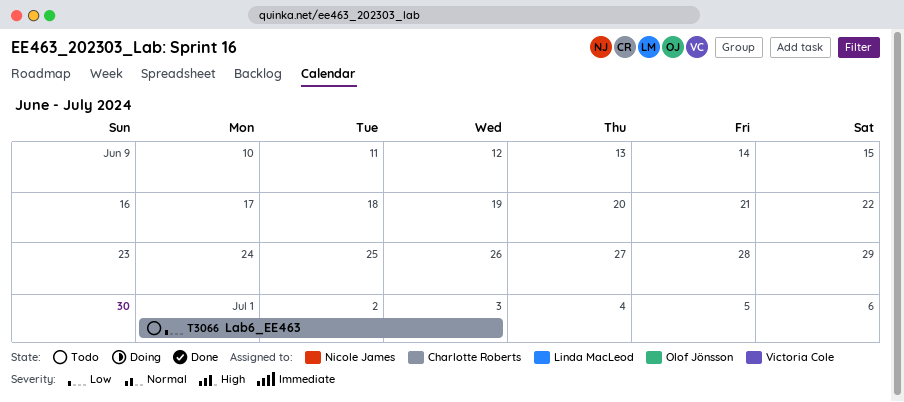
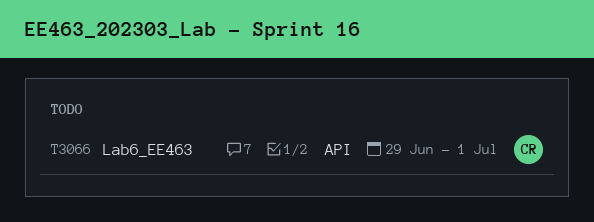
T3066, start: Jul 1 -> Jun 29
T3066, due: Jul 3 -> Jul 1

